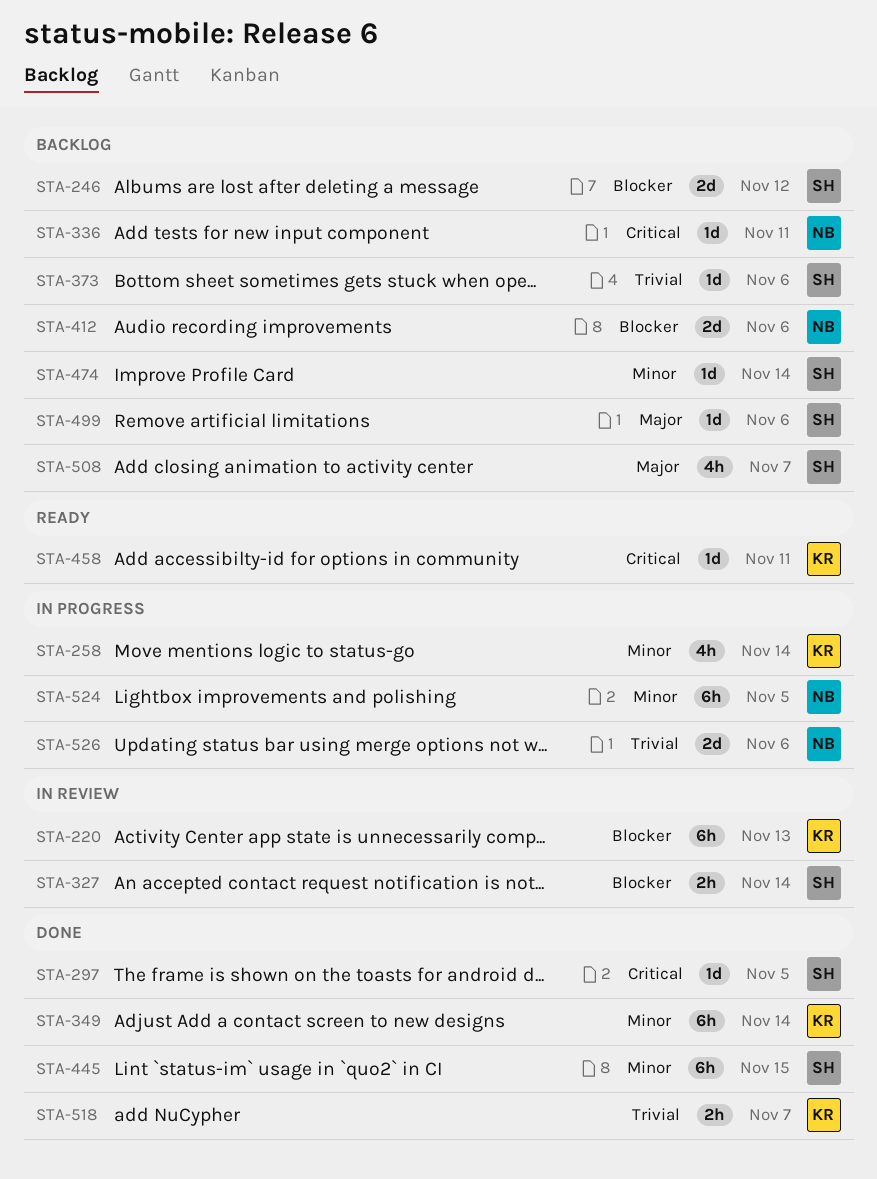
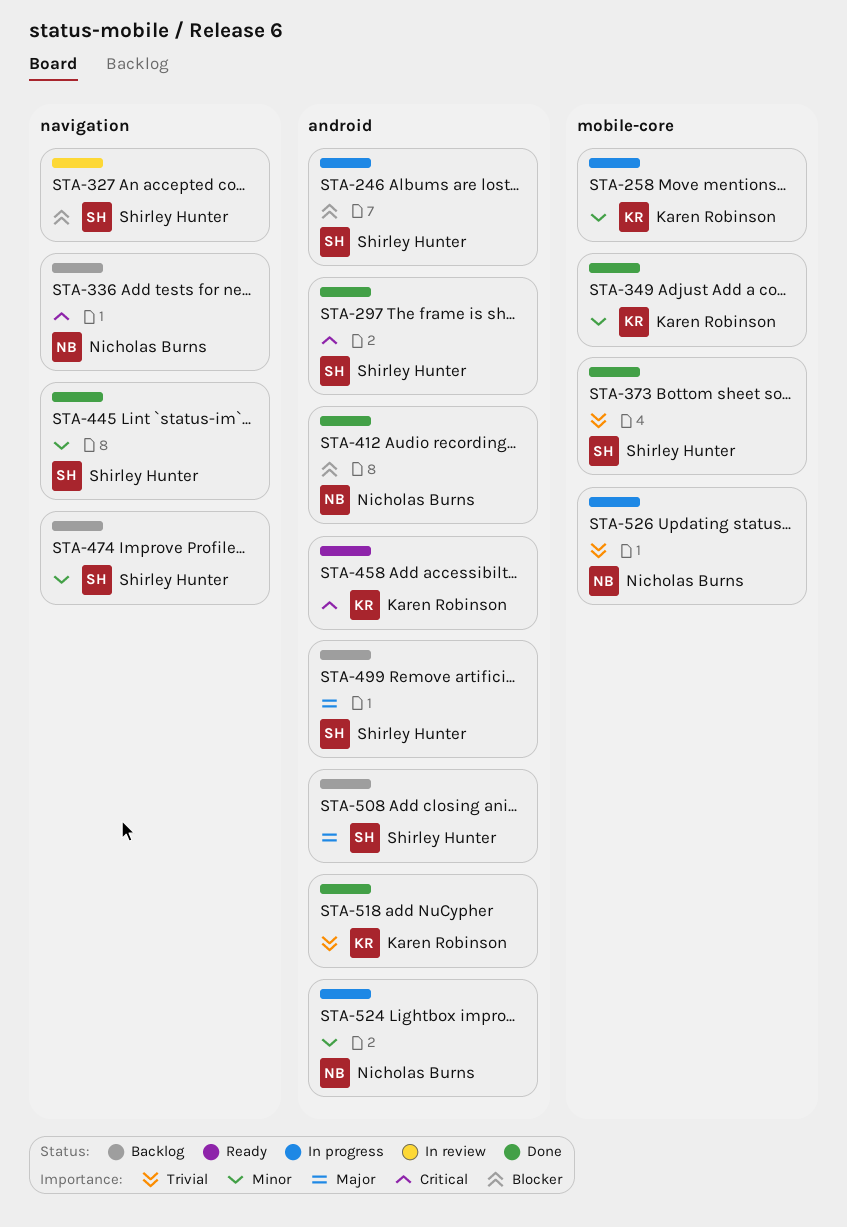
STA-220: present -> none
STA-246, status: Backlog -> In progress
STA-373, status: Backlog -> Done
STA-412, status: Backlog -> Done

